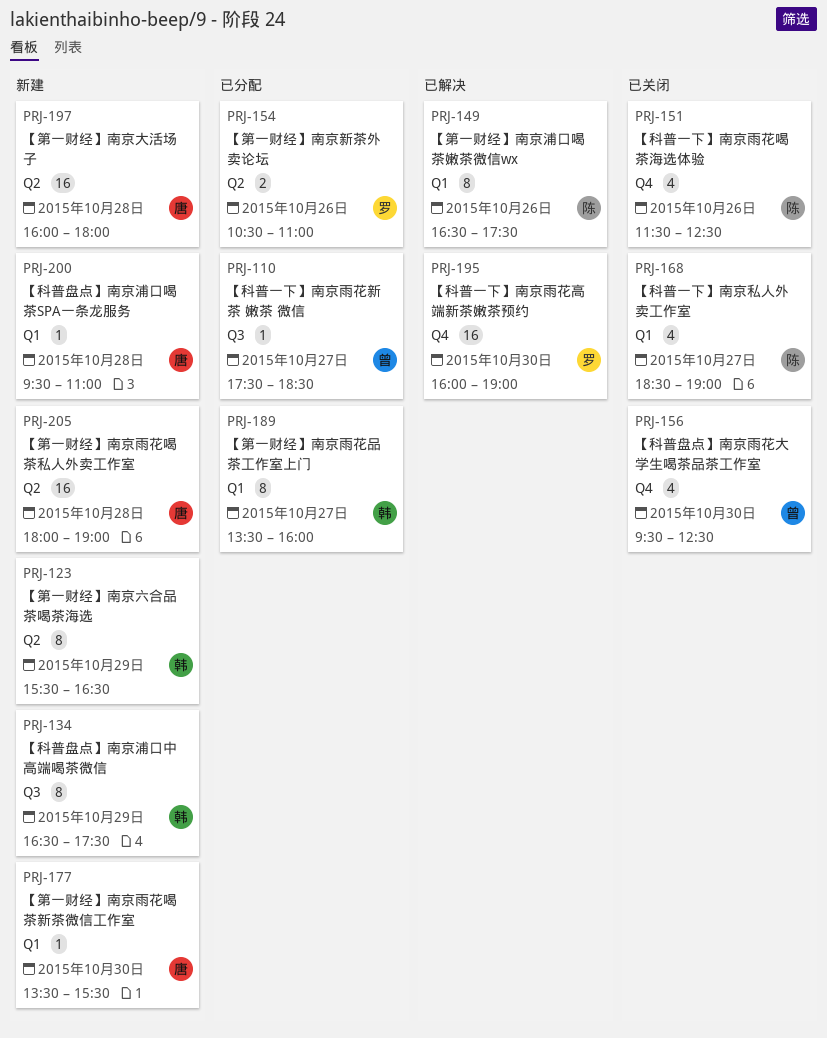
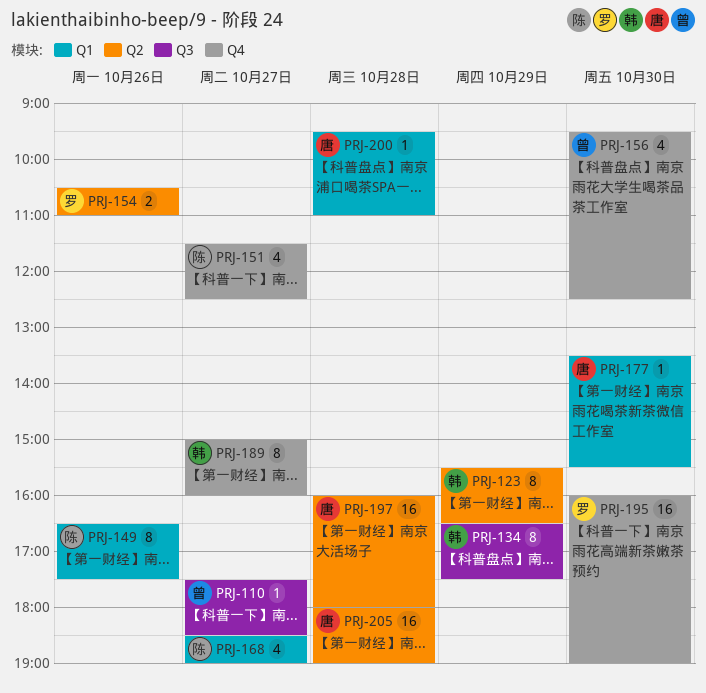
PRJ-151, day: Oct 26 -> Oct 27
PRJ-189, label: Q1 -> Q4
PRJ-189, begins: 13:30 -> 15:00

